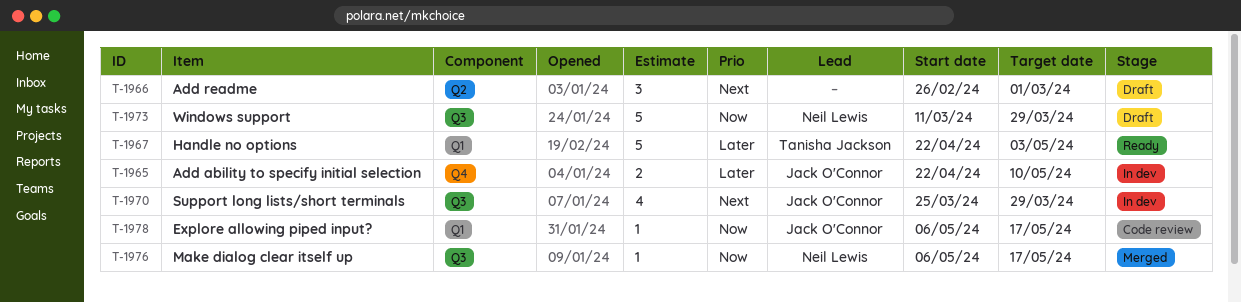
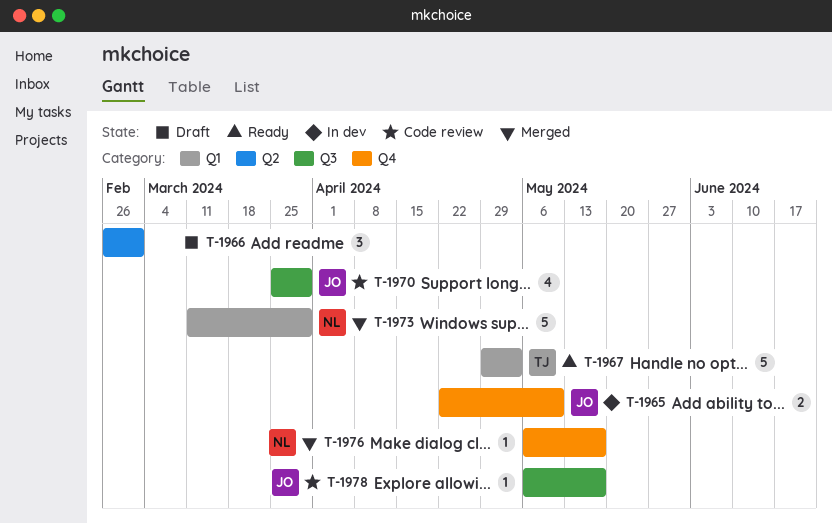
T-1967, start: Apr 22 -> Apr 29
T-1970, status: In dev -> Code review
T-1973, status: Draft -> Merged
T-1973, label: Q3 -> Q1
T-1976, label: Q3 -> Q4
T-1978, label: Q1 -> Q3

